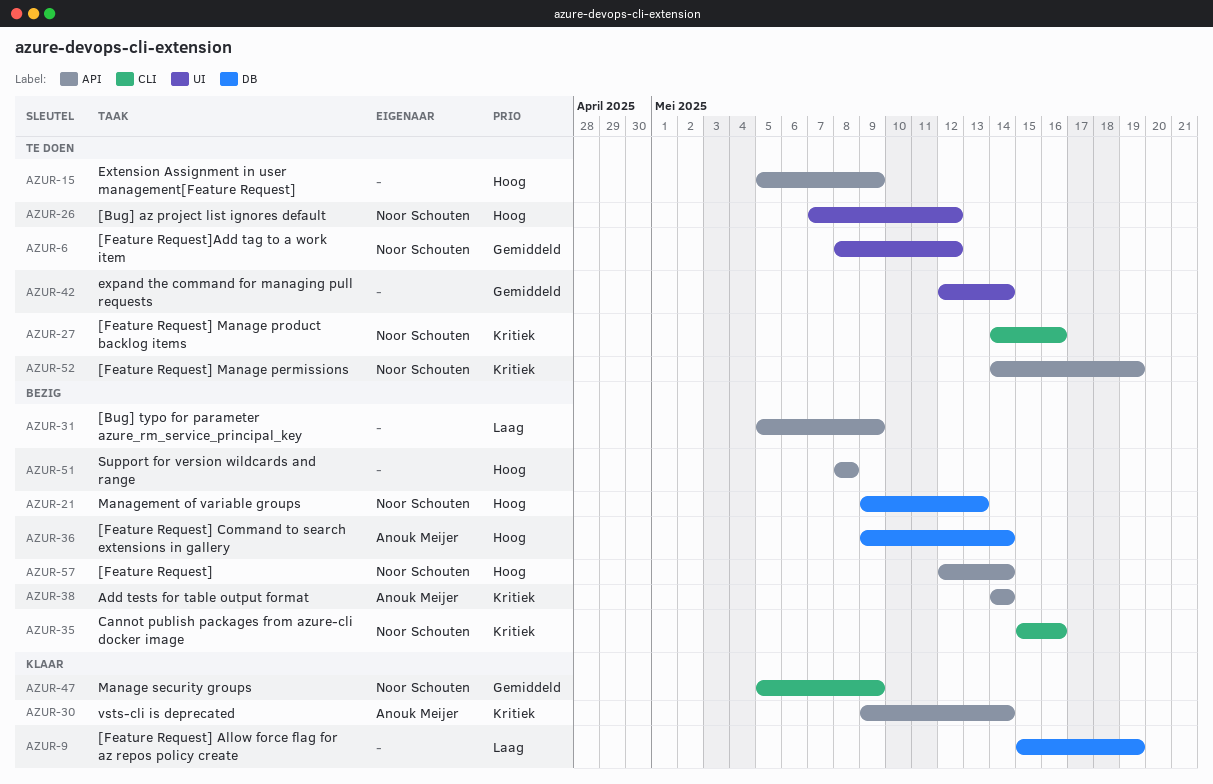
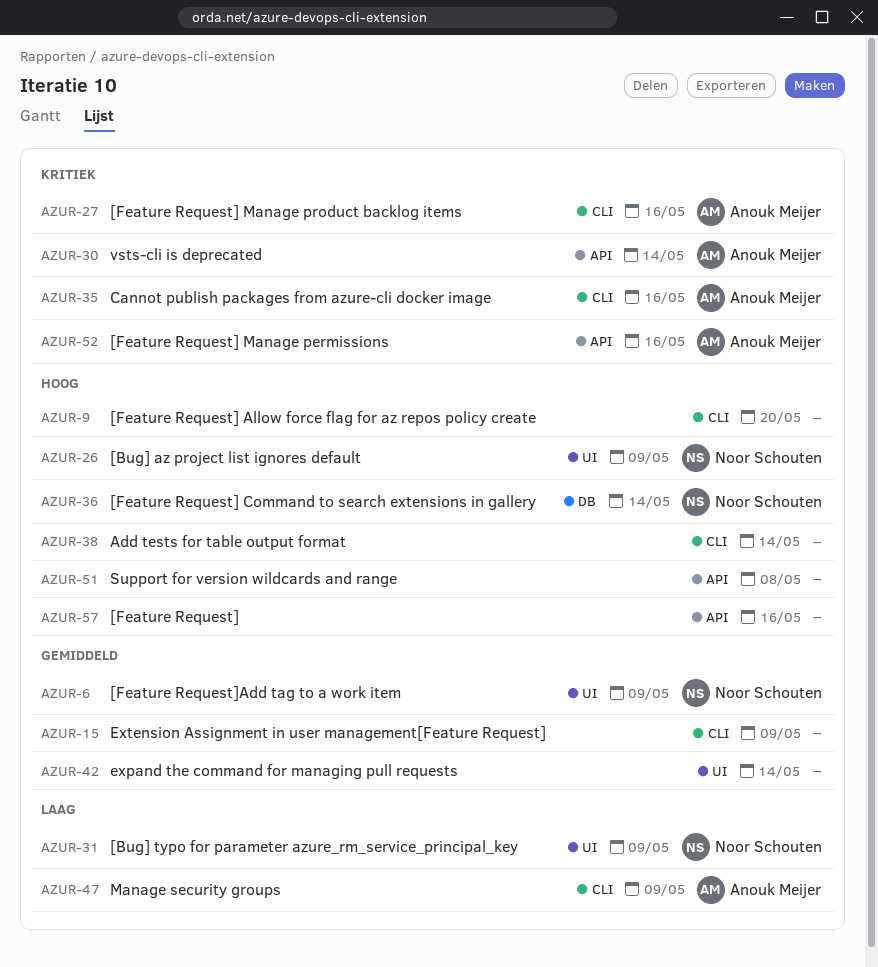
AZUR-6, due: May 12 -> May 9
AZUR-9, priority: Laag -> Hoog
AZUR-9, label: DB -> CLI
AZUR-9, due: May 19 -> May 20
AZUR-15, priority: Hoog -> Gemiddeld
AZUR-15, label: API -> CLI
AZUR-21: present -> none
AZUR-26, due: May 12 -> May 9
AZUR-27, owner: Noor Schouten -> Anouk Meijer
AZUR-31, owner: none -> Noor Schouten
AZUR-31, label: API -> UI
AZUR-35, owner: Noor Schouten -> Anouk Meijer
AZUR-36, owner: Anouk Meijer -> Noor Schouten
AZUR-38, owner: Anouk Meijer -> none
AZUR-38, priority: Kritiek -> Hoog
AZUR-38, label: API -> CLI
AZUR-47, owner: Noor Schouten -> Anouk Meijer
AZUR-47, priority: Gemiddeld -> Laag
AZUR-52, owner: Noor Schouten -> Anouk Meijer
AZUR-52, due: May 19 -> May 16
AZUR-57, owner: Noor Schouten -> none
AZUR-57, due: May 14 -> May 16

